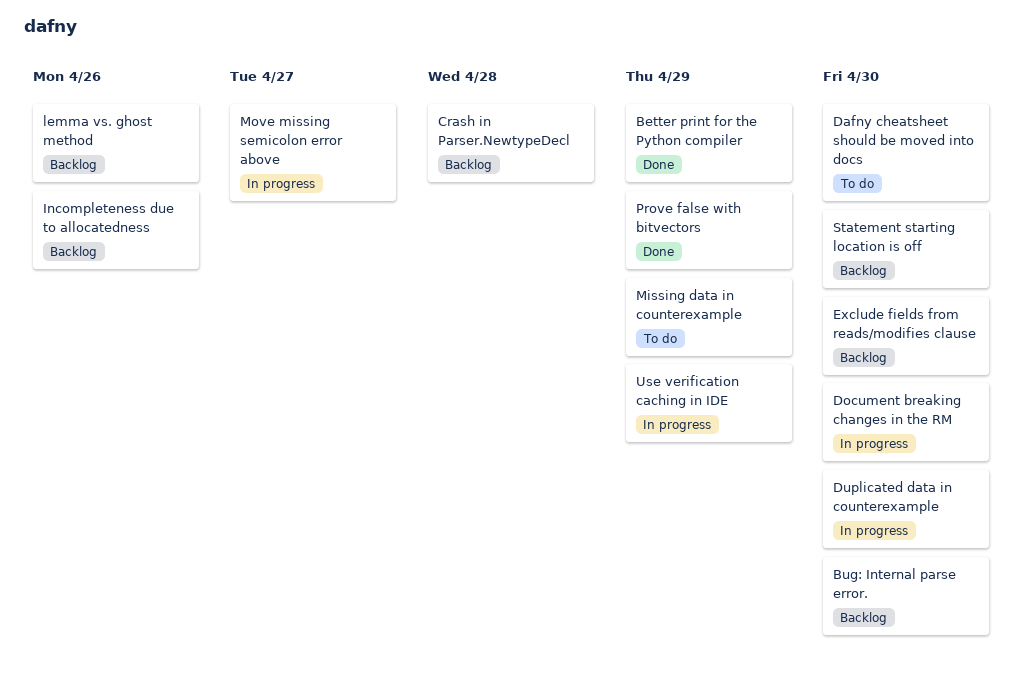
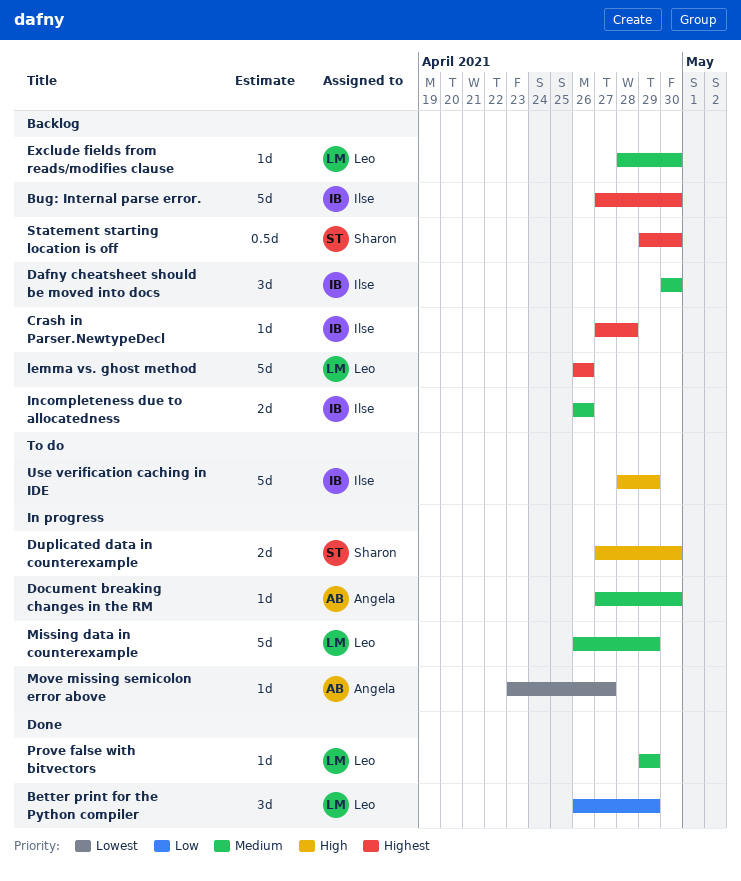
Dafny cheatsheet should be moved into docs, status: To do -> Backlog
Missing data in counterexample, status: To do -> In progress
Use verification caching in IDE, status: In progress -> To do

